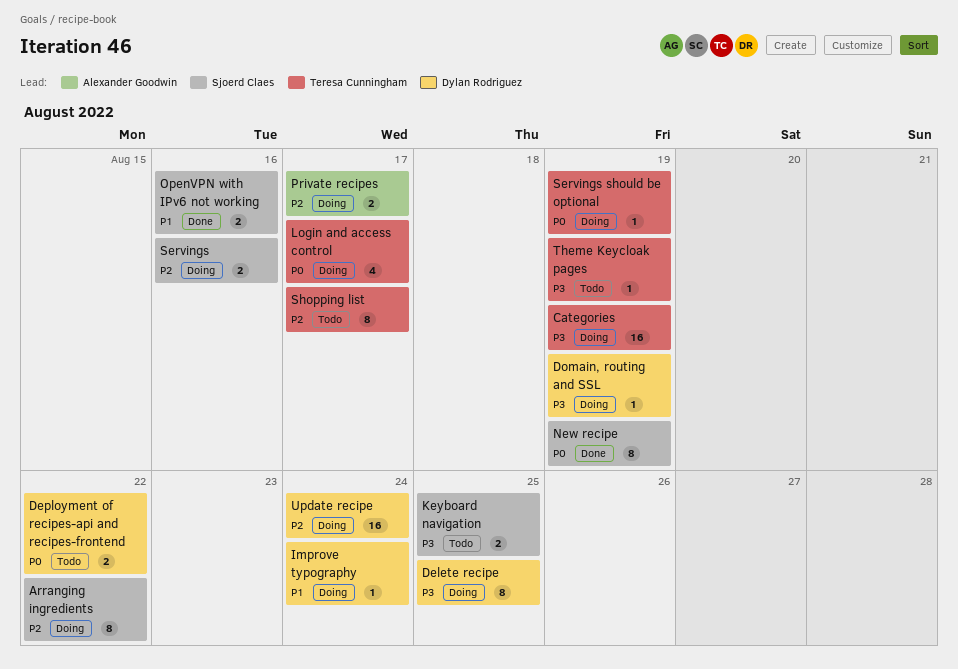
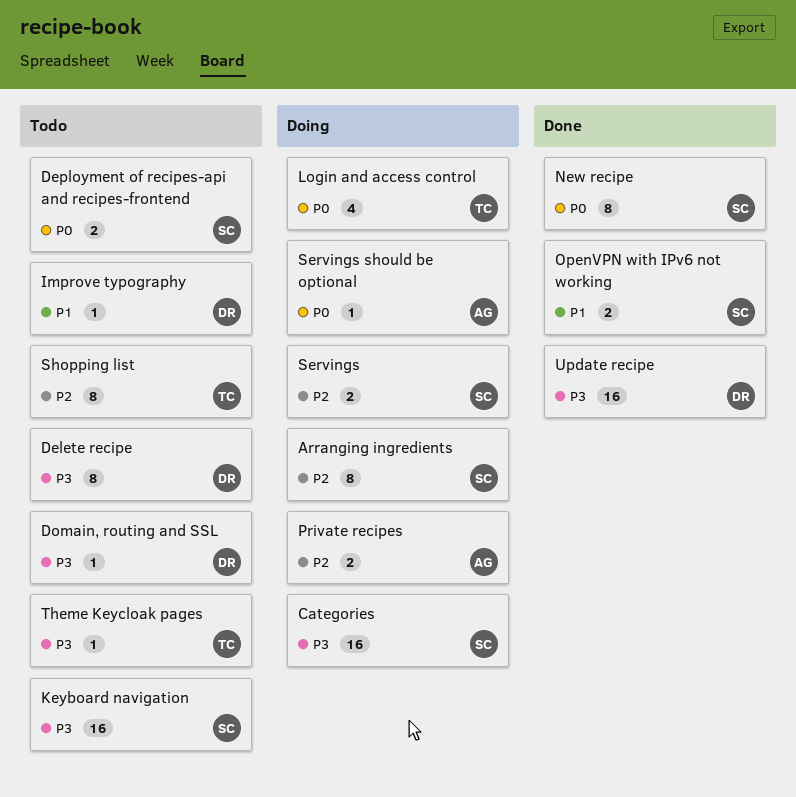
Categories, owner: Teresa Cunningham -> Sjoerd Claes
Delete recipe, status: Doing -> Todo
Deployment of recipes-api and recipes-frontend, owner: Dylan Rodriguez -> Sjoerd Claes
Domain, routing and SSL, status: Doing -> Todo
Improve typography, status: Doing -> Todo
Keyboard navigation, estimate: 2 -> 16
Servings should be optional, owner: Teresa Cunningham -> Alexander Goodwin
Update recipe, status: Doing -> Done
Update recipe, priority: P2 -> P3

